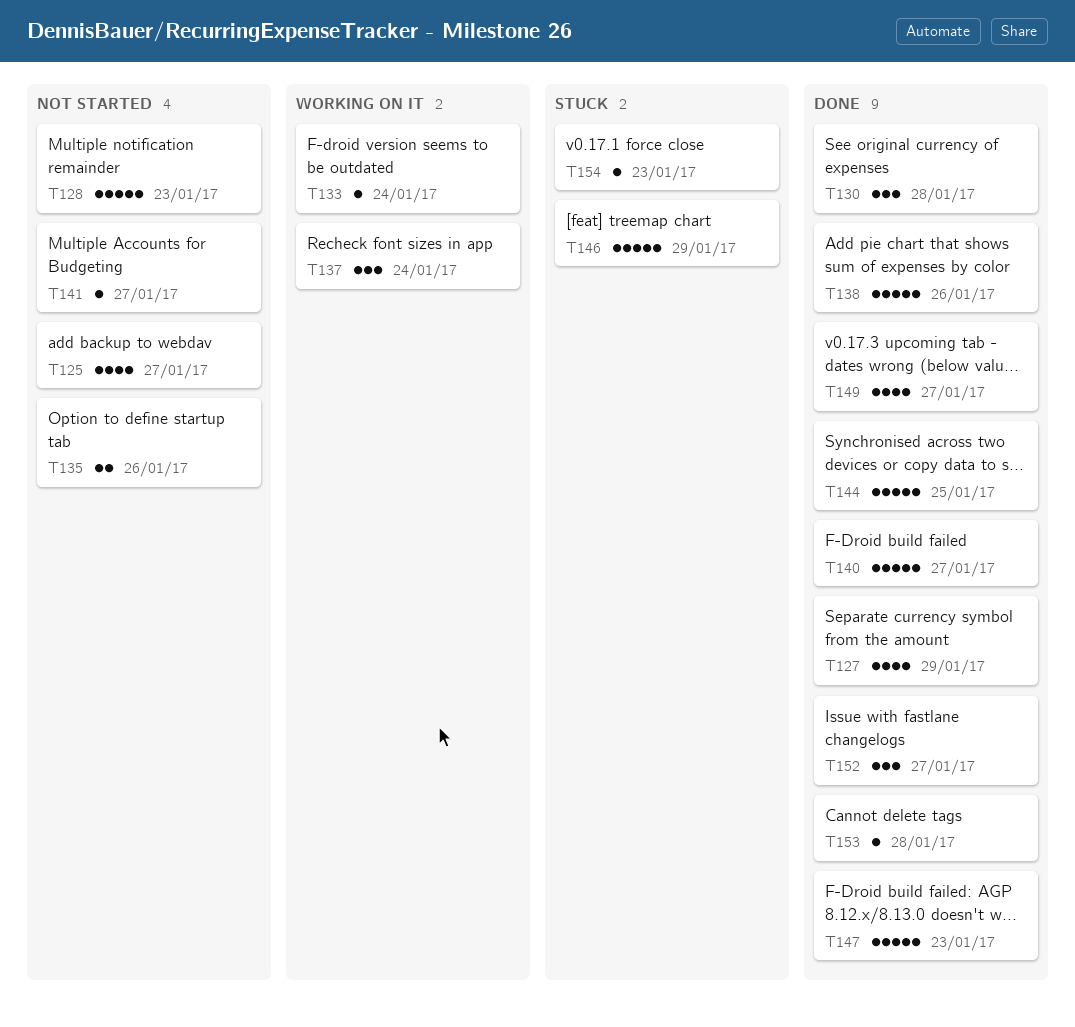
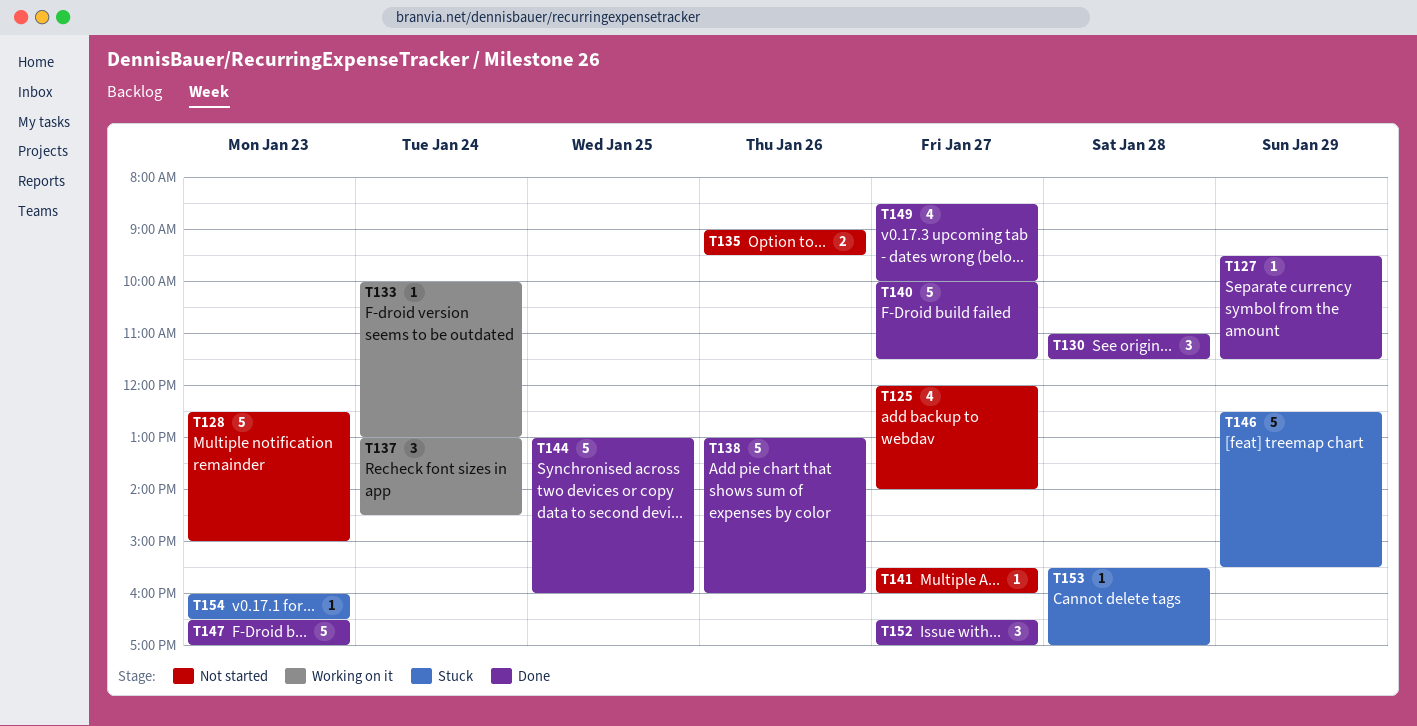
T127, estimate: 4 -> 1
T153, status: Done -> Stuck

